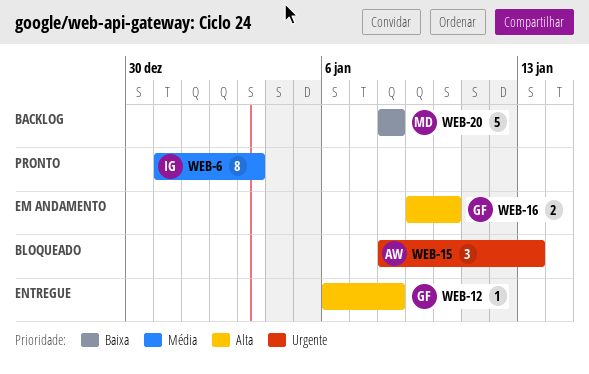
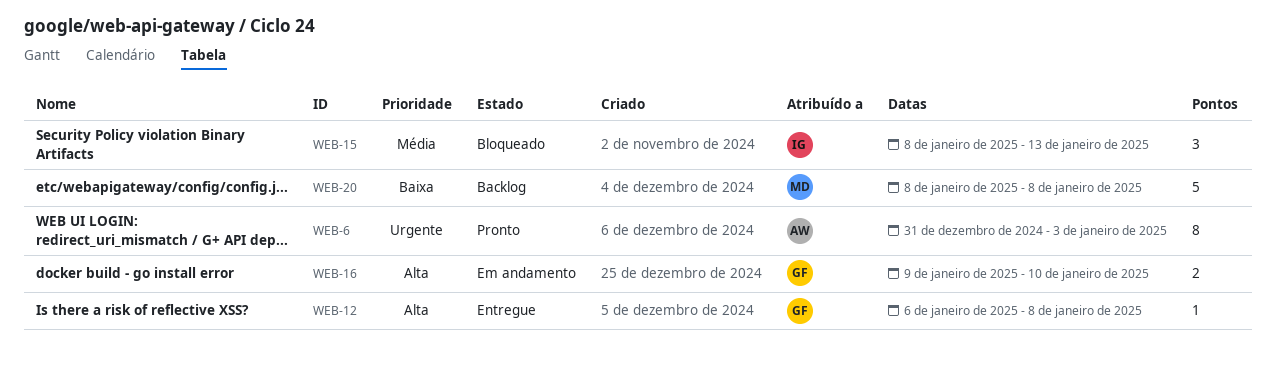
WEB-6, owner: IG -> AW
WEB-6, priority: Média -> Urgente
WEB-15, owner: AW -> IG
WEB-15, priority: Urgente -> Média

